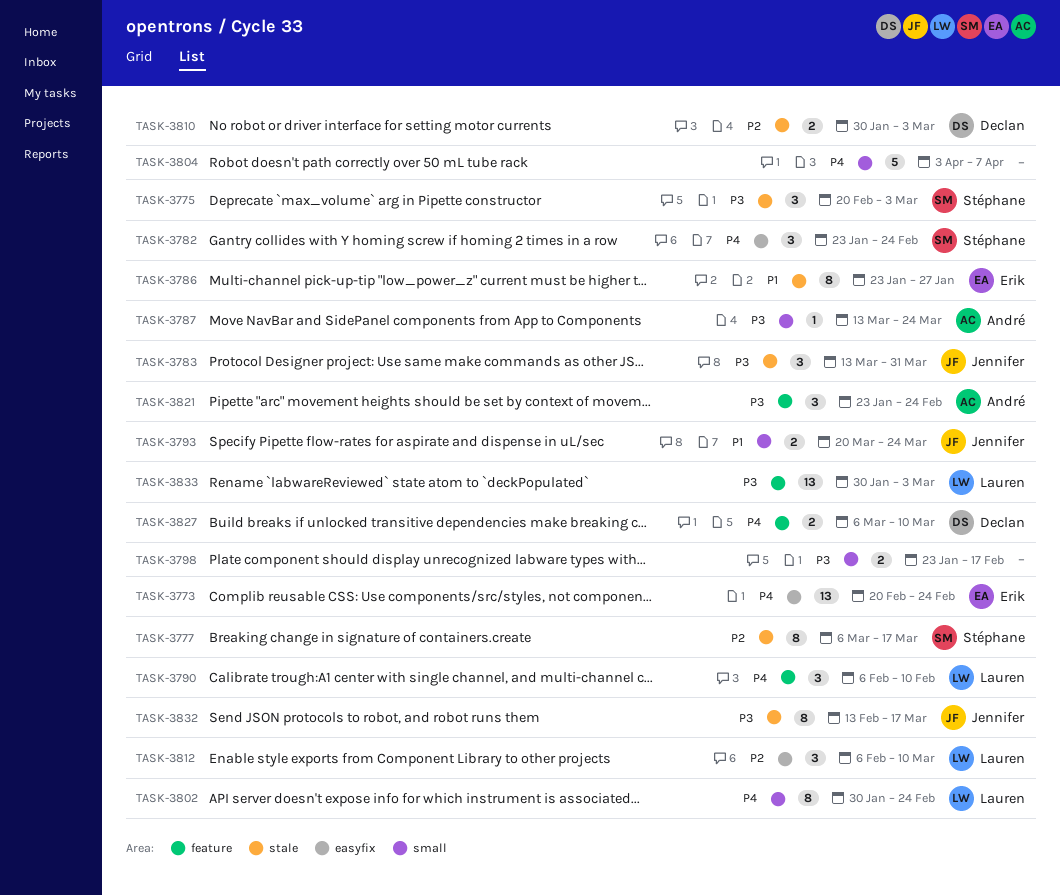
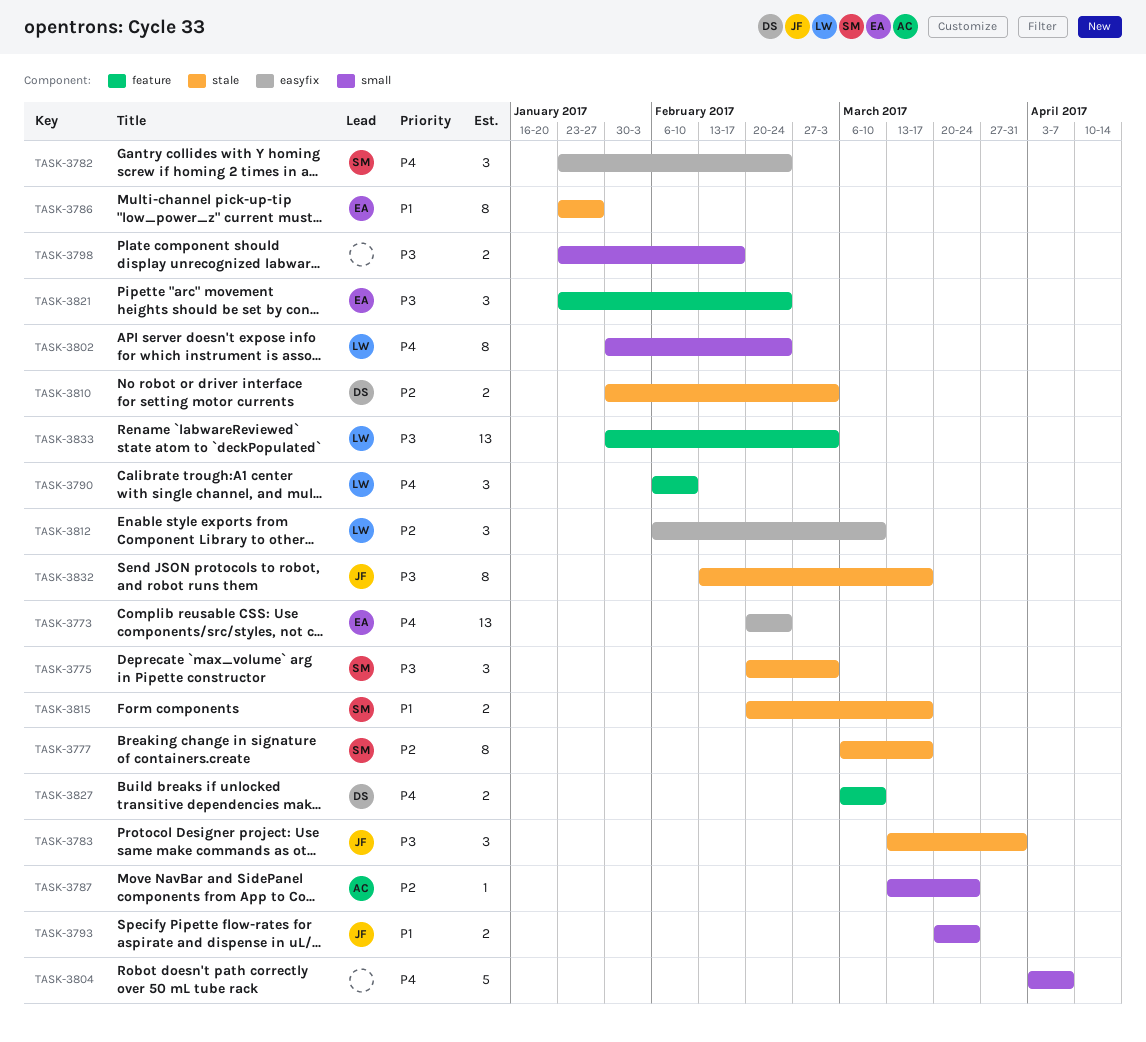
TASK-3787, priority: P3 -> P2
TASK-3815: none -> present
TASK-3821, owner: André -> Erik

